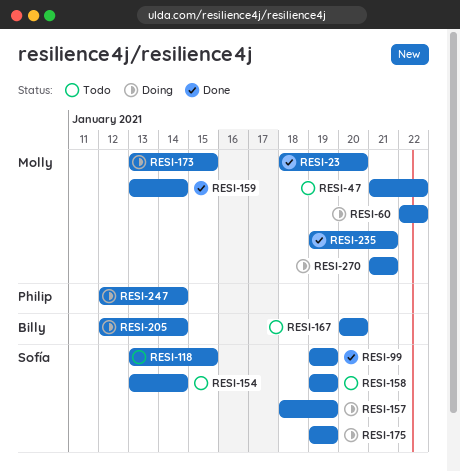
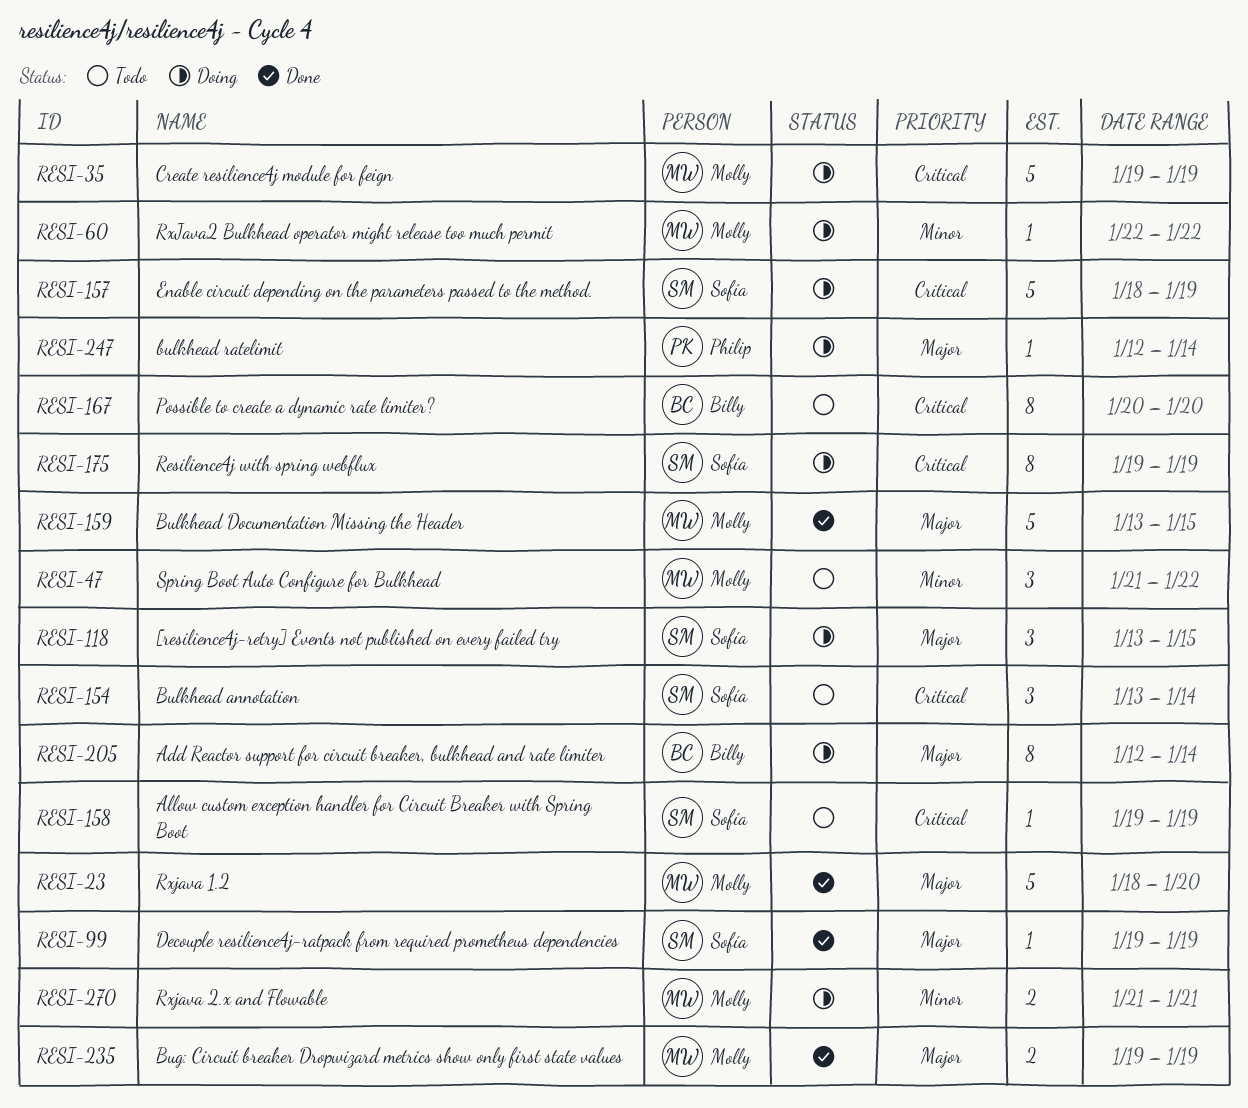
RESI-35: none -> present
RESI-118, status: Todo -> Doing
RESI-159, due: Jan 14 -> Jan 15
RESI-173: present -> none
RESI-235, due: Jan 21 -> Jan 19

